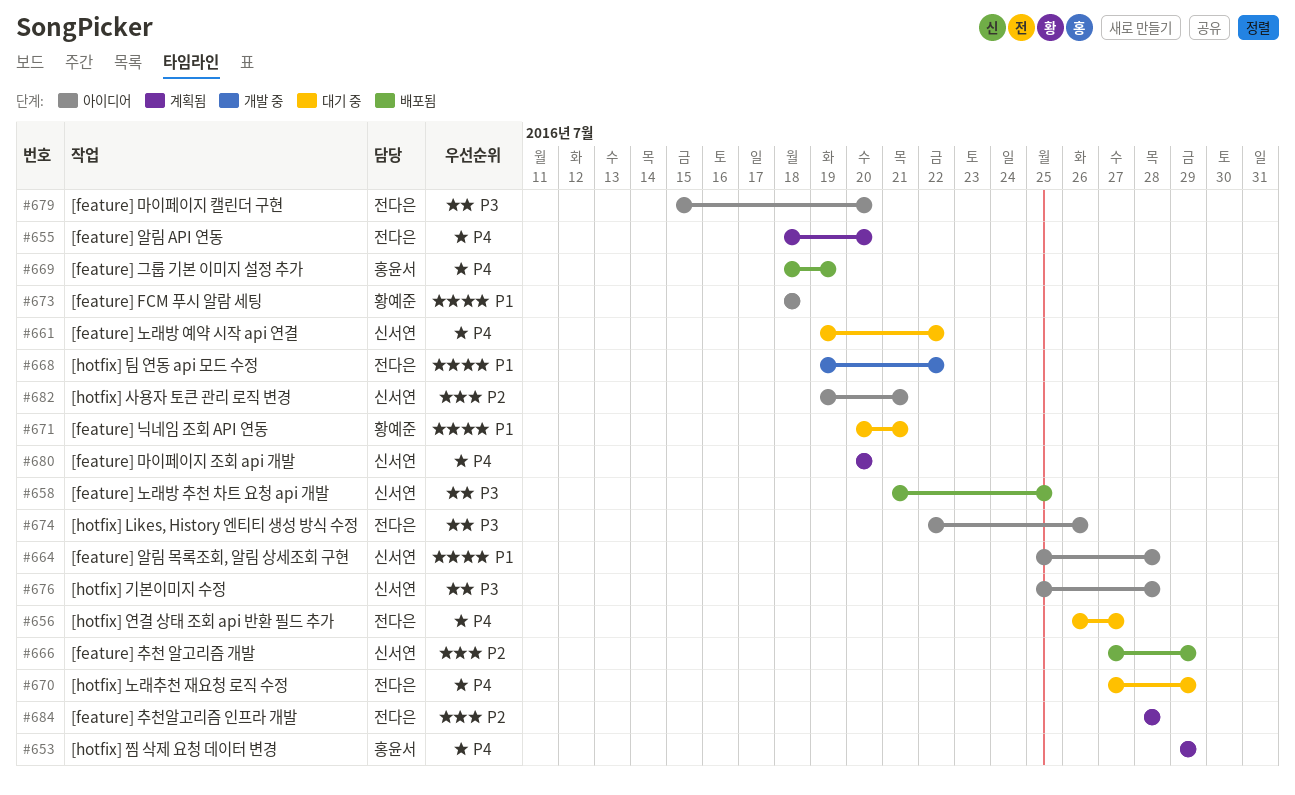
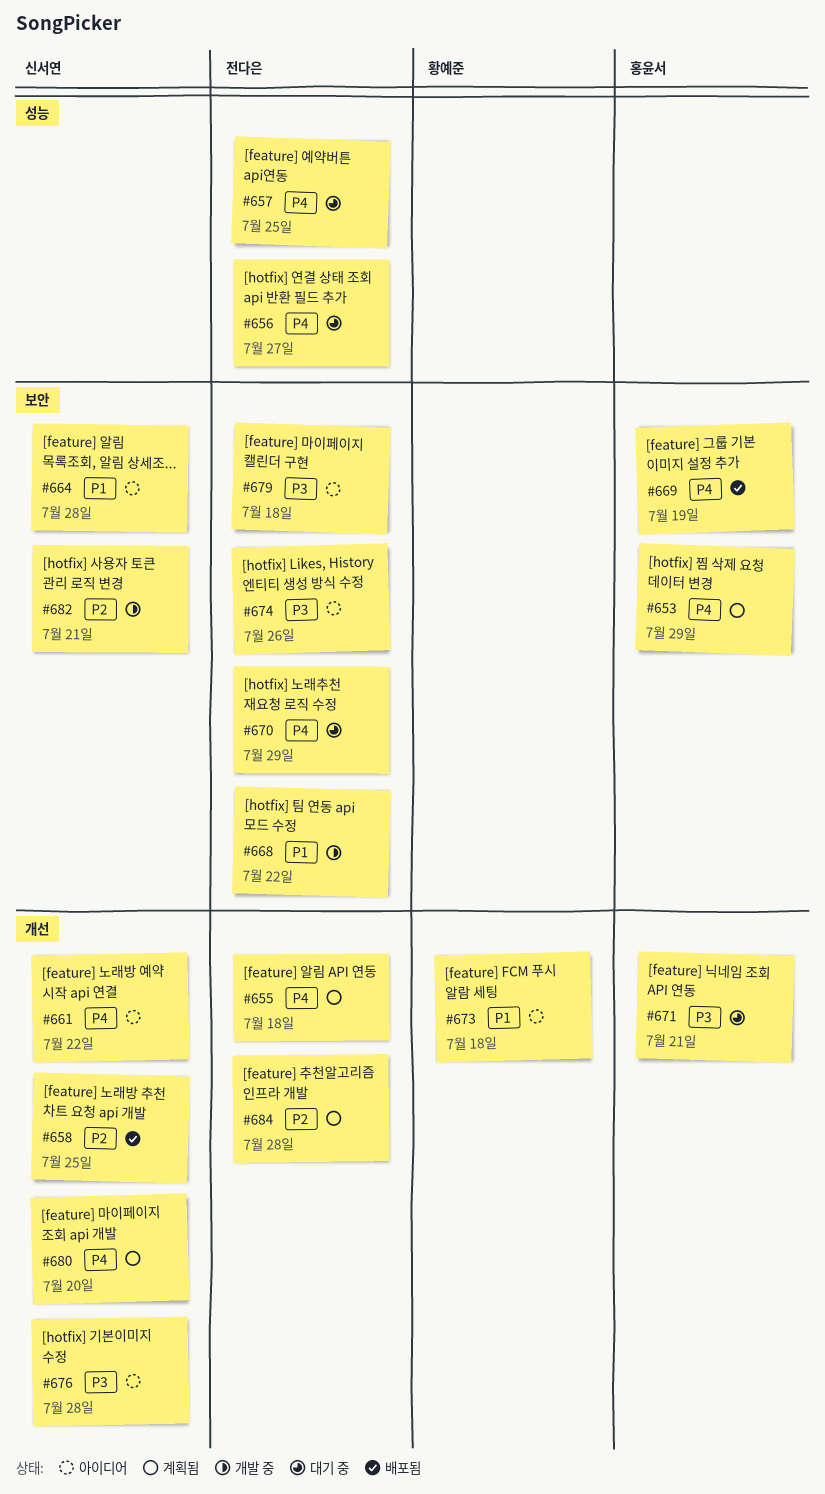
#655, due: Jul 20 -> Jul 18
#657: none -> present
#658, priority: P3 -> P2
#661, status: 대기 중 -> 아이디어
#666: present -> none
#671, owner: 황예준 -> 홍윤서
#671, priority: P1 -> P3
#679, due: Jul 20 -> Jul 18
#682, status: 아이디어 -> 개발 중

